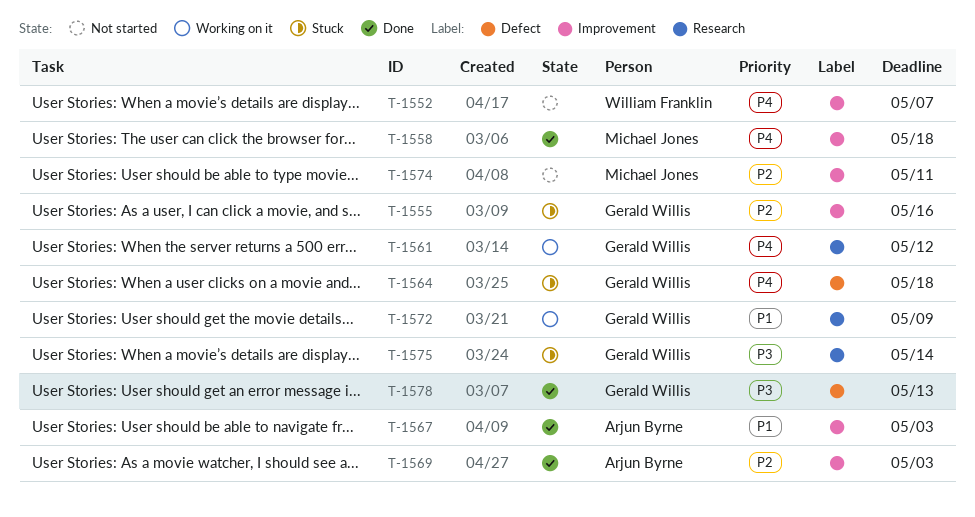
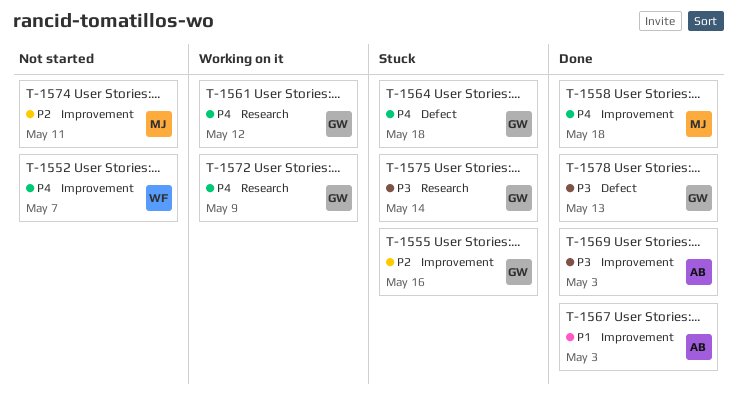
T-1569, priority: P2 -> P3
T-1572, priority: P1 -> P4

